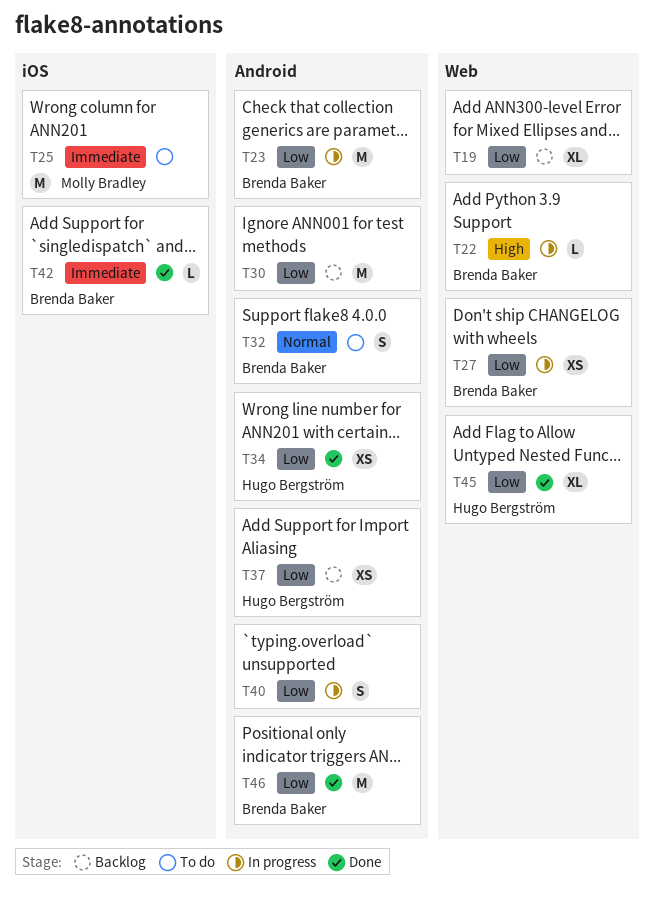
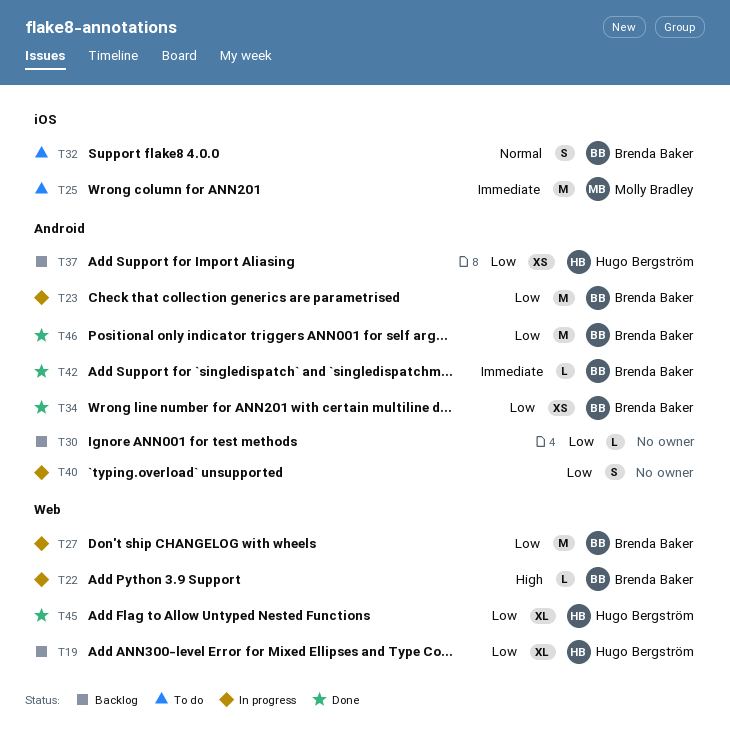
T19, owner: none -> Hugo Bergström
T27, estimate: XS -> M
T30, estimate: M -> L
T32, label: Android -> iOS
T34, owner: Hugo Bergström -> Brenda Baker
T42, label: iOS -> Android

